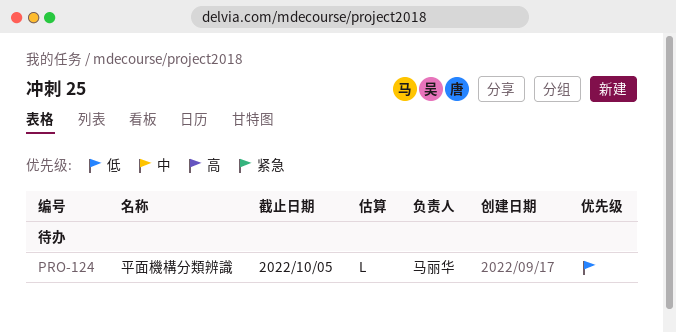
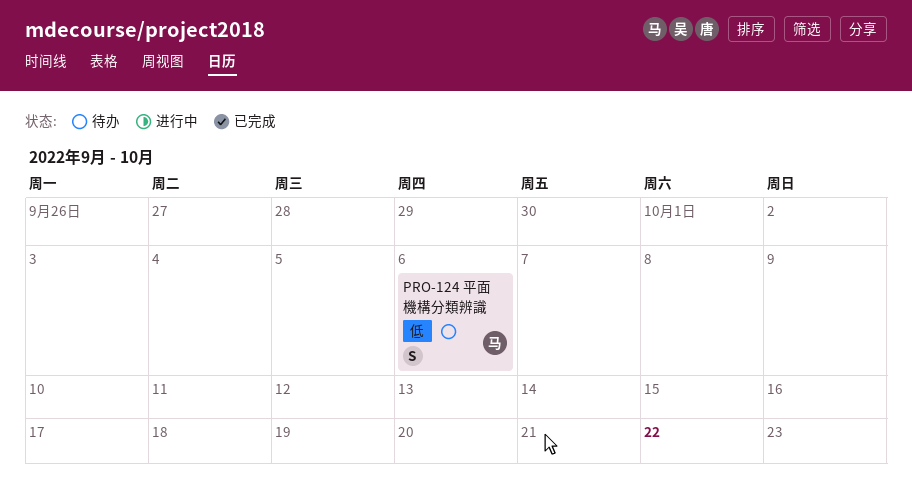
PRO-124, estimate: L -> S
PRO-124, due: Oct 5 -> Oct 6

